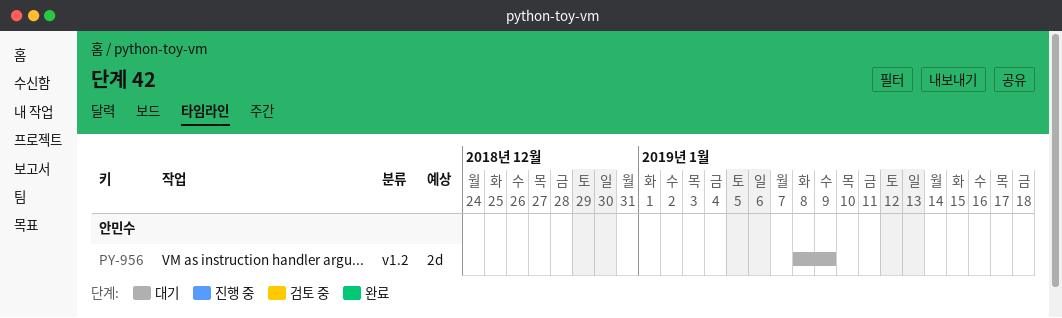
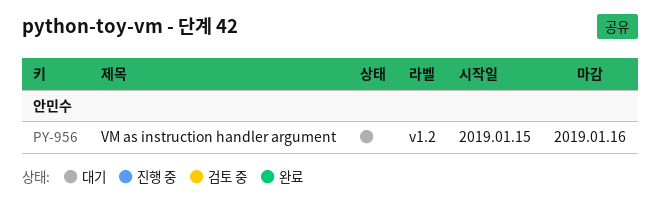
PY-956, start: Jan 8 -> Jan 15
PY-956, due: Jan 9 -> Jan 16

